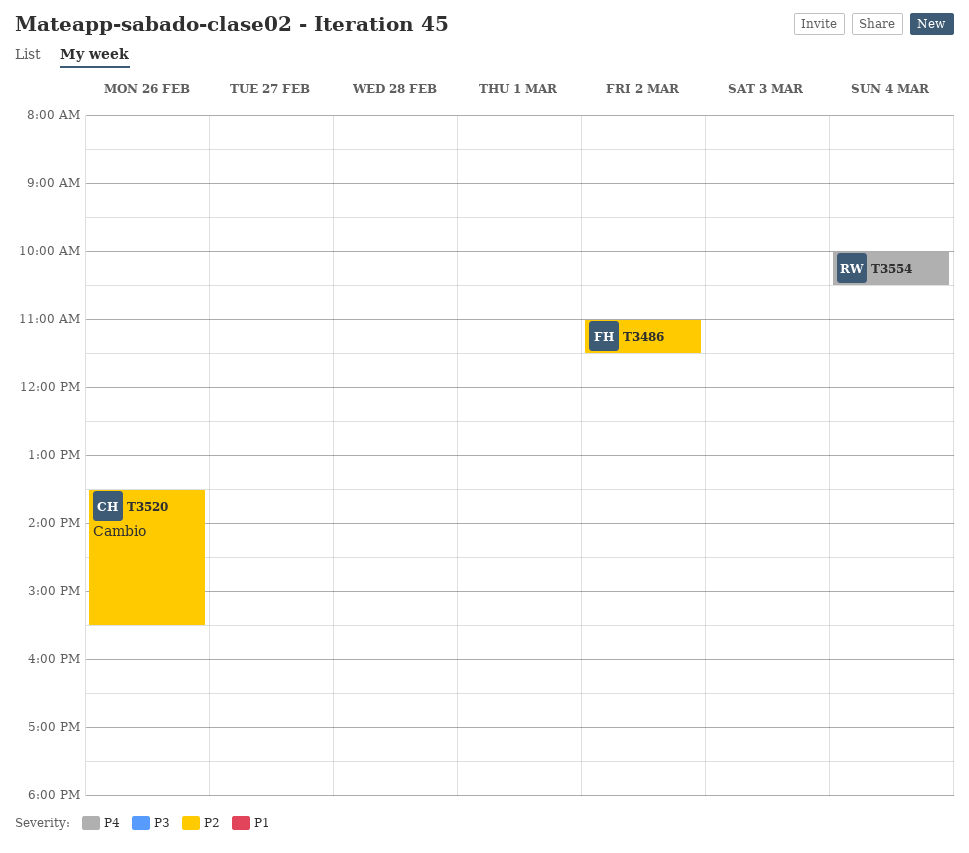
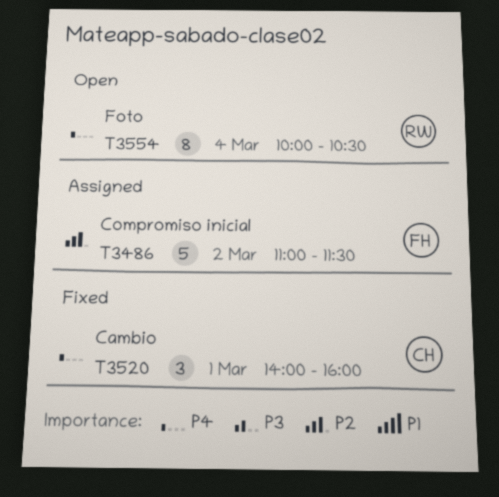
T3520, priority: P2 -> P4
T3520, day: Feb 26 -> Mar 1
T3520, begins: 13:30 -> 14:00
T3520, ends: 15:30 -> 16:00

